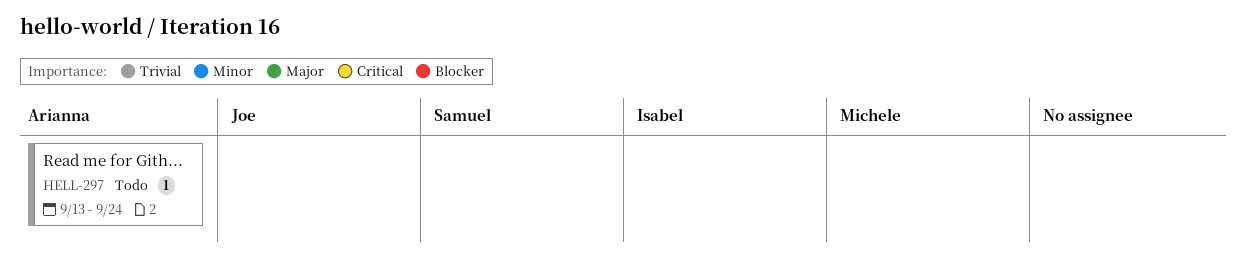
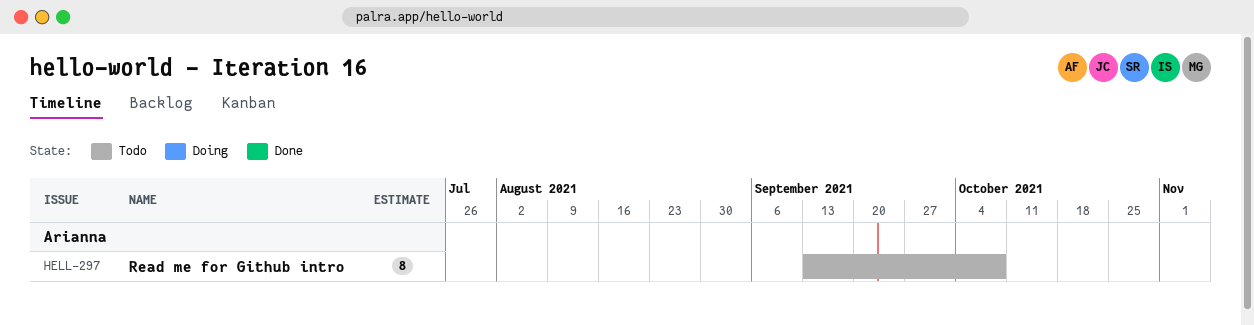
HELL-297, estimate: 1 -> 8
HELL-297, due: Sep 24 -> Oct 8

